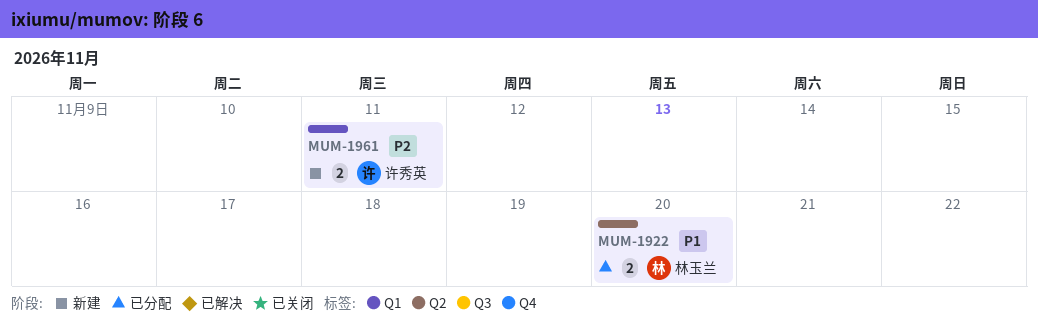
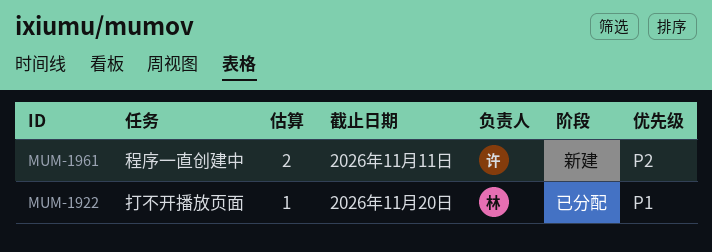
MUM-1922, estimate: 2 -> 1

